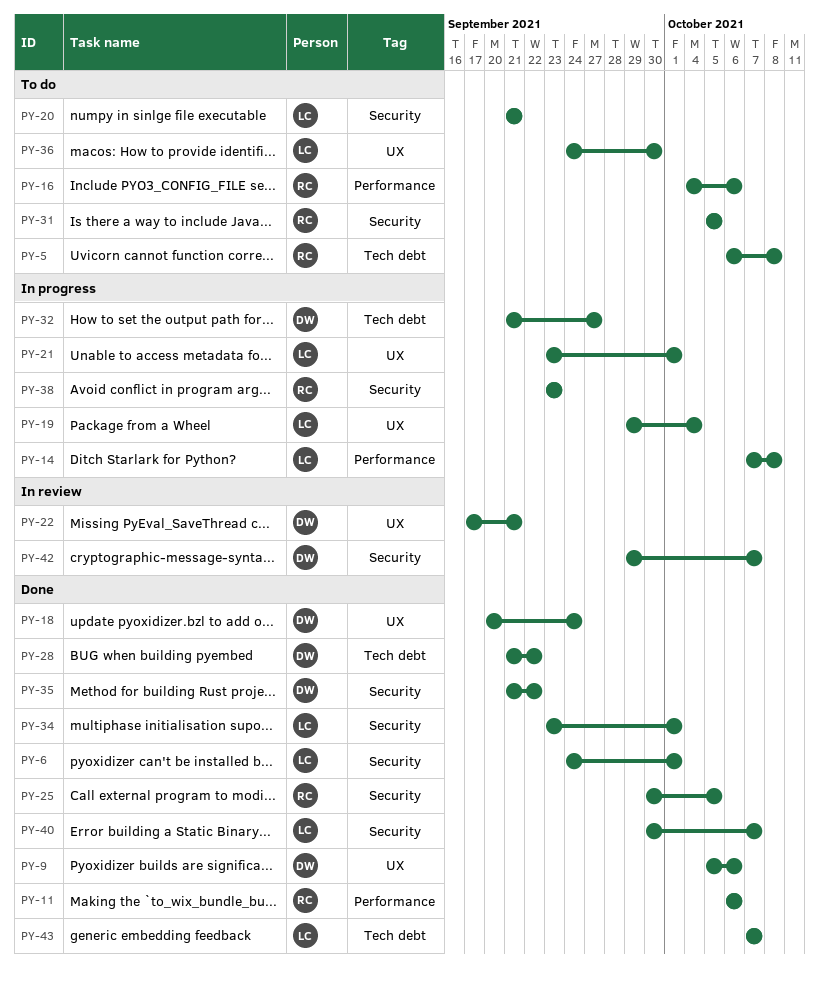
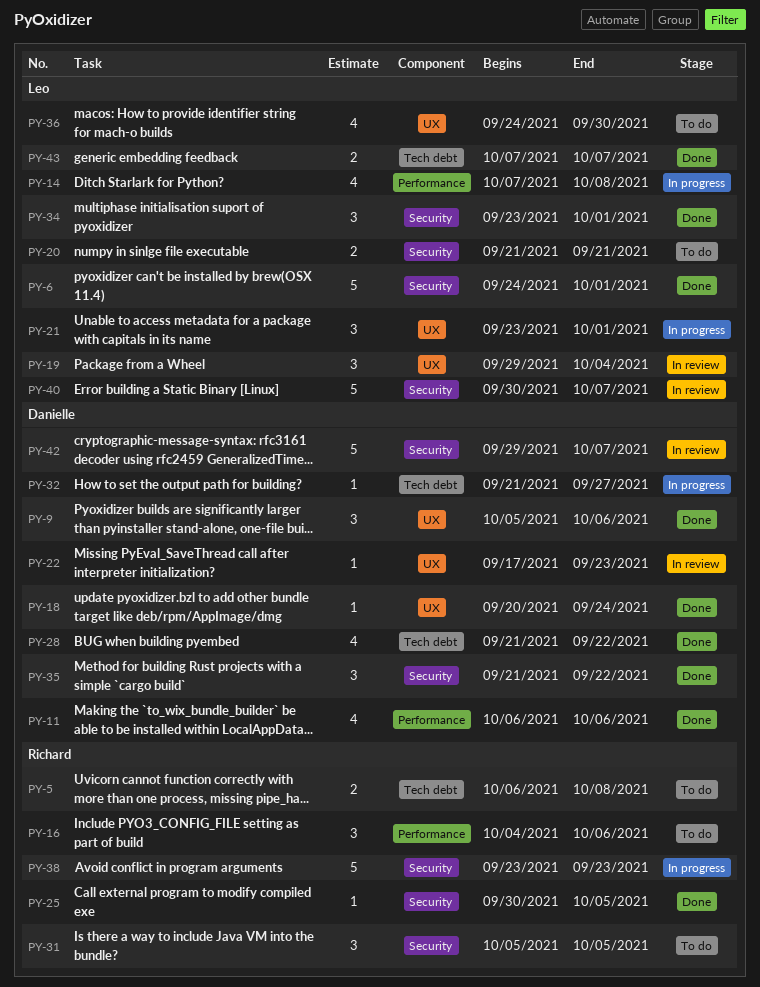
PY-11, owner: Richard -> Danielle
PY-19, status: In progress -> In review
PY-22, due: Sep 21 -> Sep 23
PY-40, status: Done -> In review

